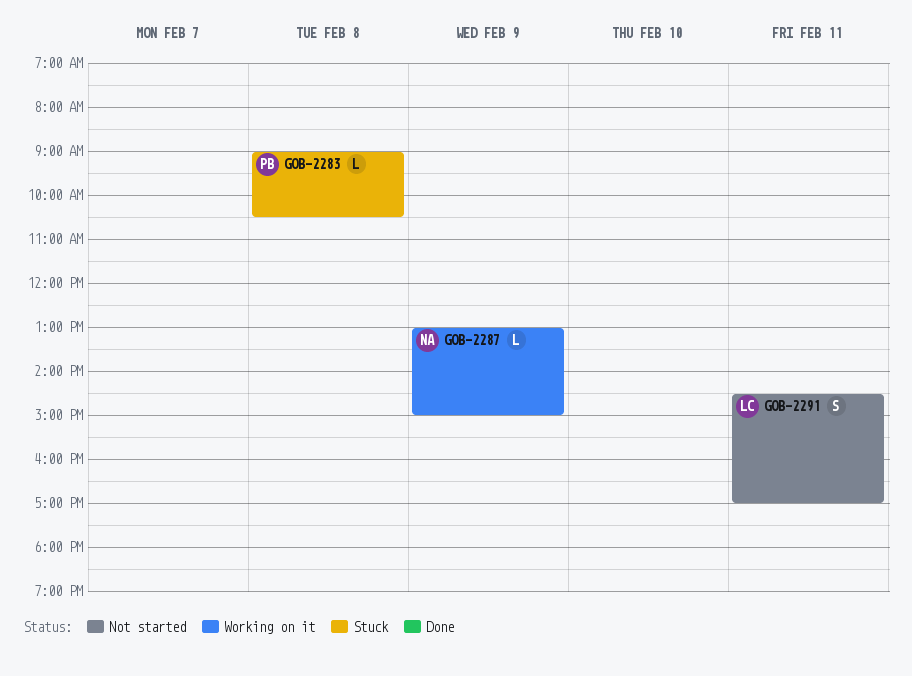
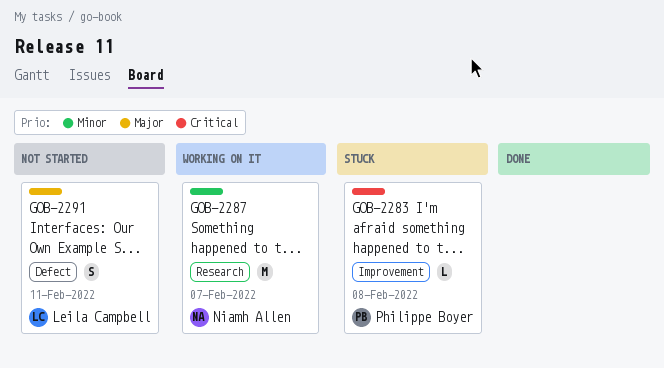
GOB-2287, estimate: L -> M
GOB-2287, day: Feb 9 -> Feb 7

